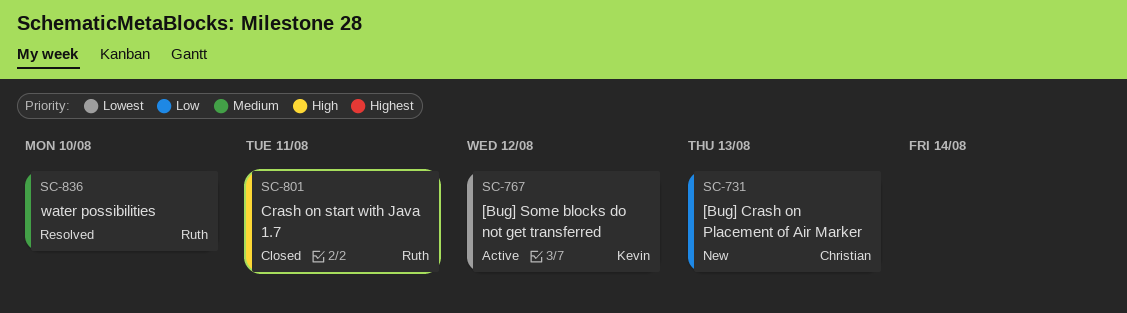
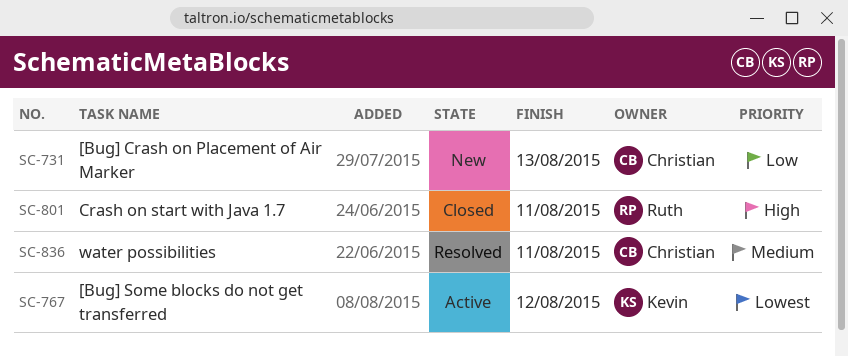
SC-836, owner: Ruth -> Christian
SC-836, due: Aug 10 -> Aug 11

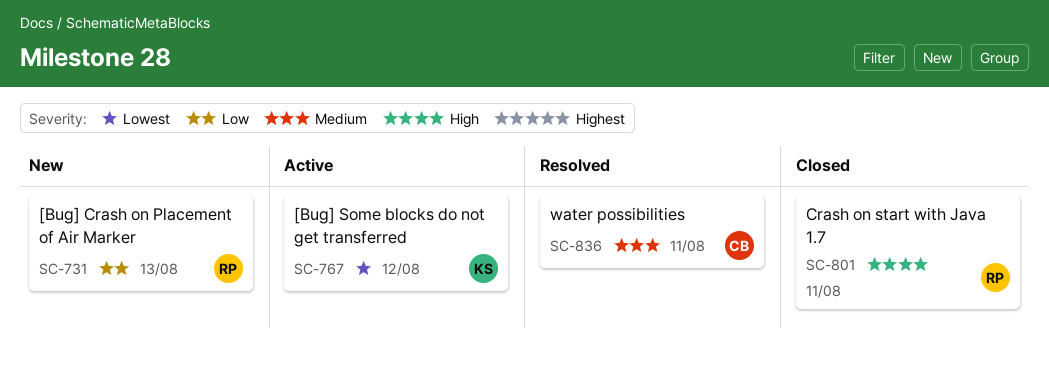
SC-731, owner: Christian -> Ruth

